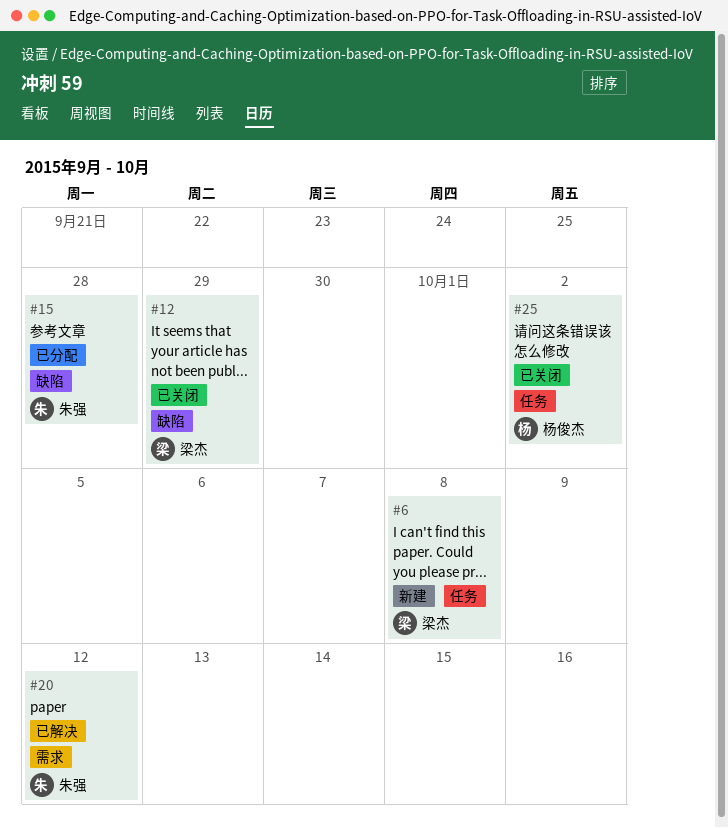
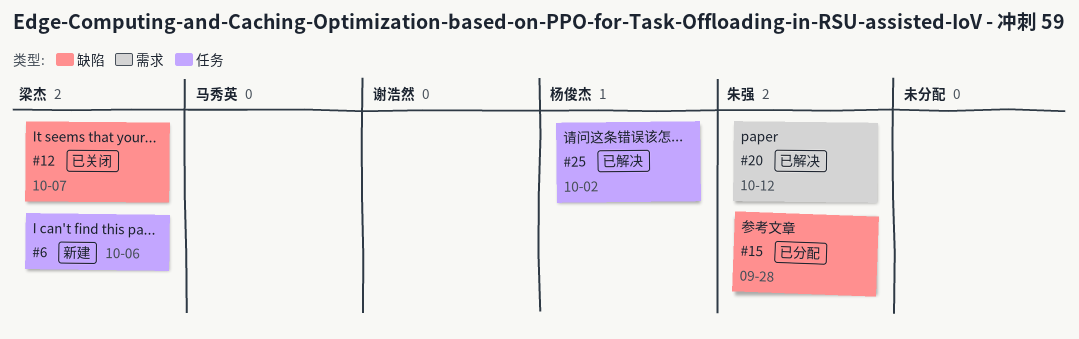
#6, due: Oct 8 -> Oct 6
#12, due: Sep 29 -> Oct 7
#25, status: 已关闭 -> 已解决

